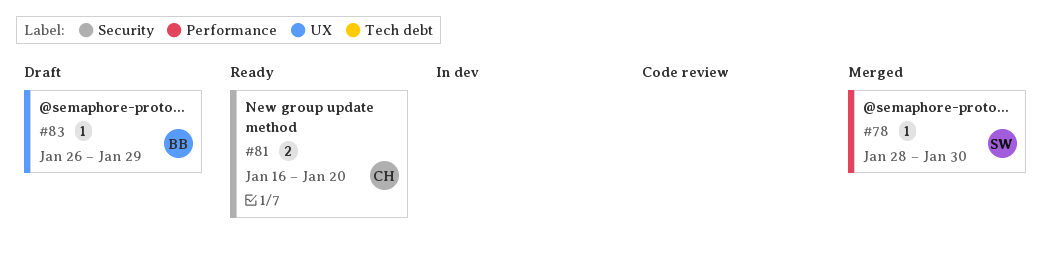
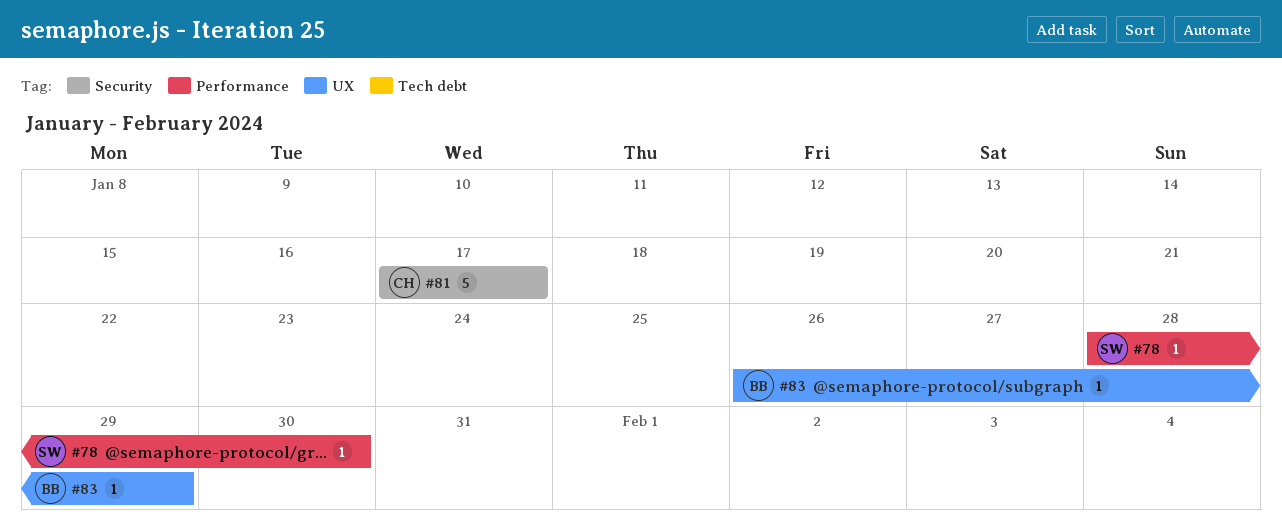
#81, estimate: 2 -> 5
#81, start: Jan 16 -> Jan 17
#81, due: Jan 20 -> Jan 17

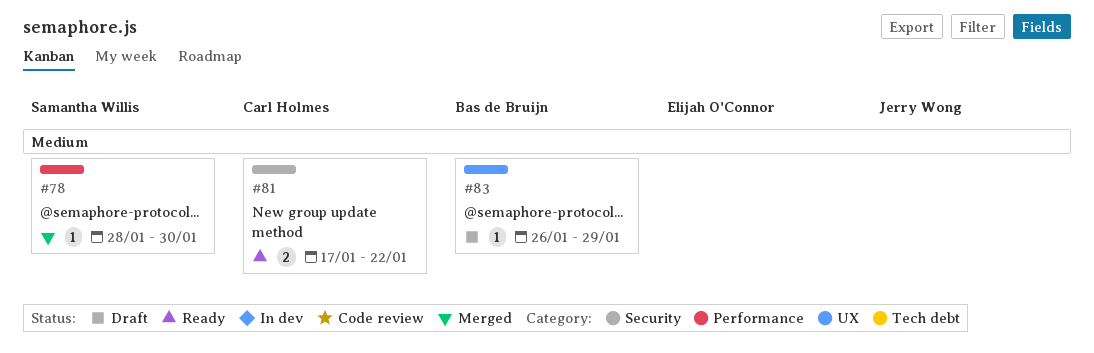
#81, estimate: 5 -> 2
#81, due: Jan 17 -> Jan 22

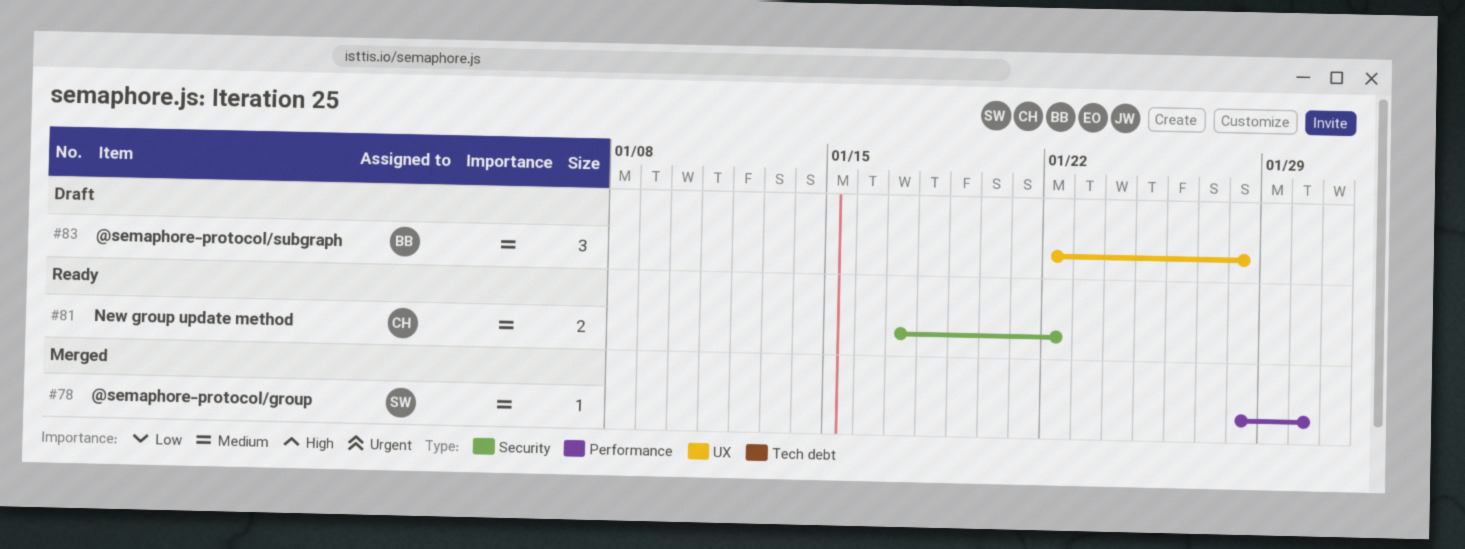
#83, estimate: 1 -> 3
#83, start: Jan 26 -> Jan 22
#83, due: Jan 29 -> Jan 28

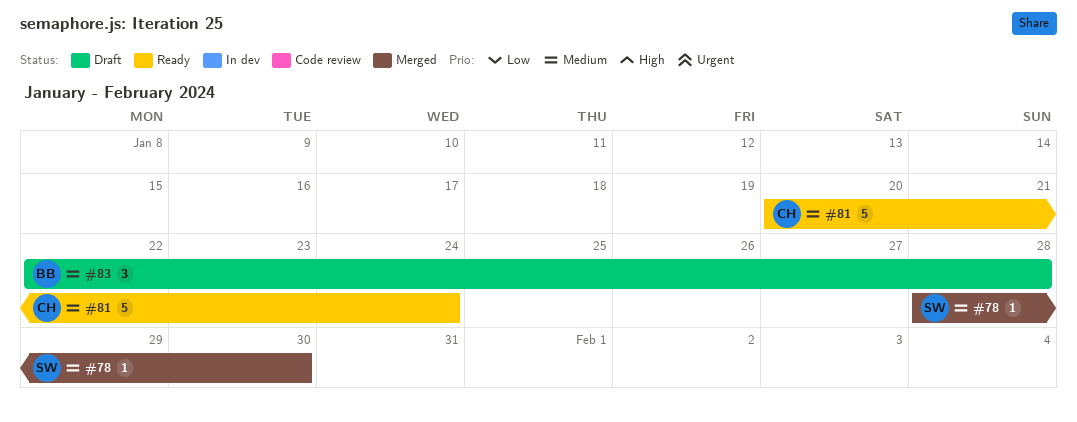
#81, estimate: 2 -> 5
#81, start: Jan 17 -> Jan 20
#81, due: Jan 22 -> Jan 24

